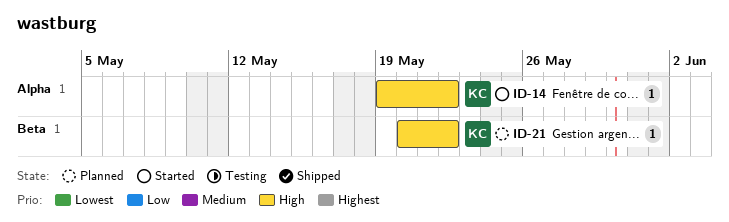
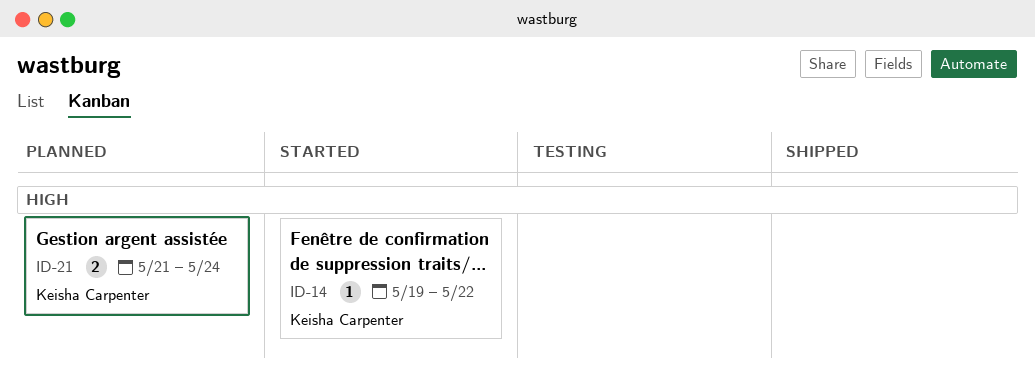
ID-21, estimate: 1 -> 2
ID-21, start: May 20 -> May 21
ID-21, due: May 22 -> May 24

